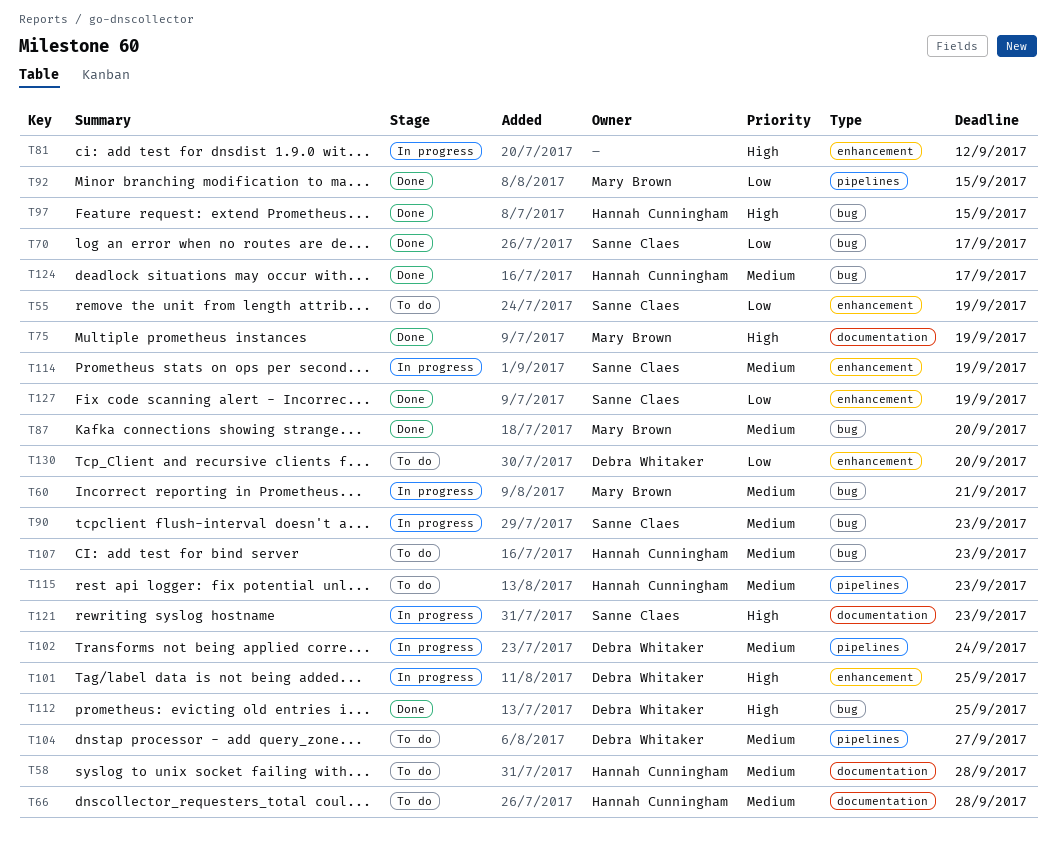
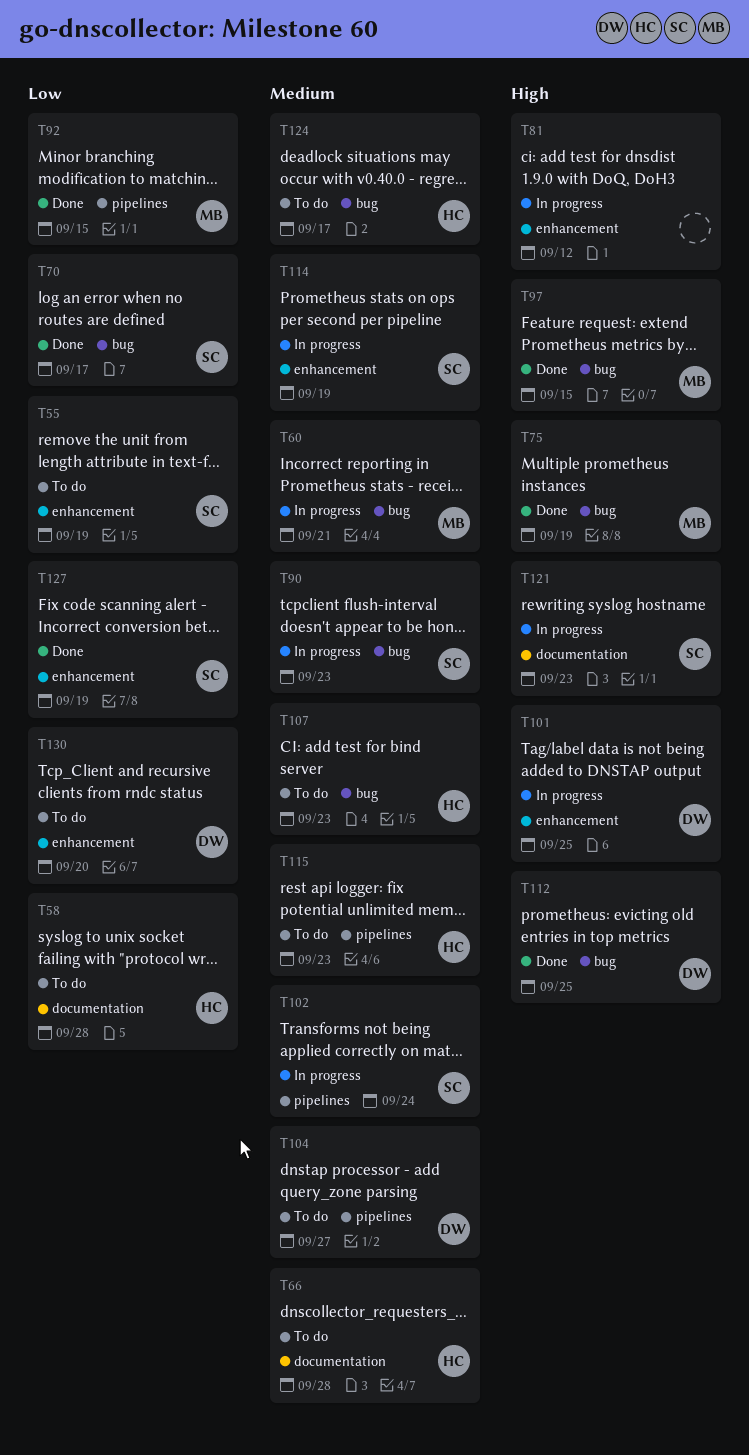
T58, priority: Medium -> Low
T75, label: documentation -> bug
T87: present -> none
T97, owner: Hannah Cunningham -> Mary Brown
T102, owner: Debra Whitaker -> Sanne Claes
T124, status: Done -> To do

